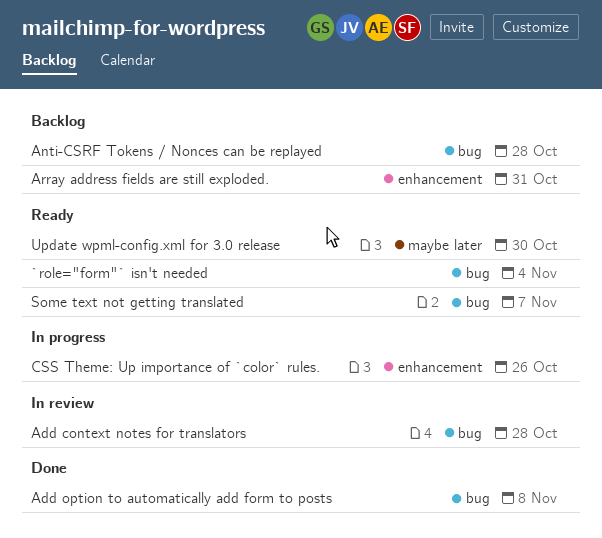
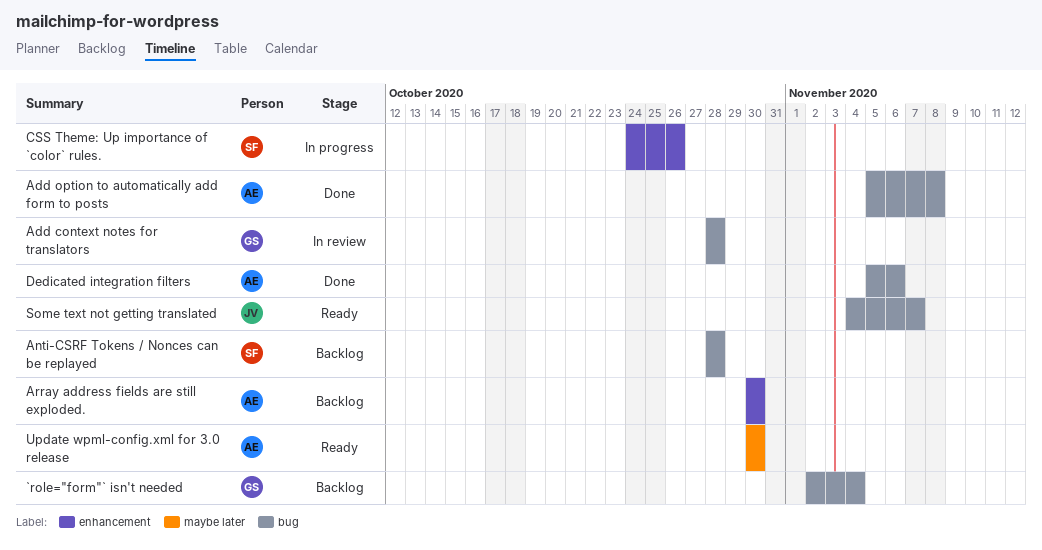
`role="form"` isn't needed, status: Ready -> Backlog
Array address fields are still exploded., due: Oct 31 -> Oct 30
Dedicated integration filters: none -> present

